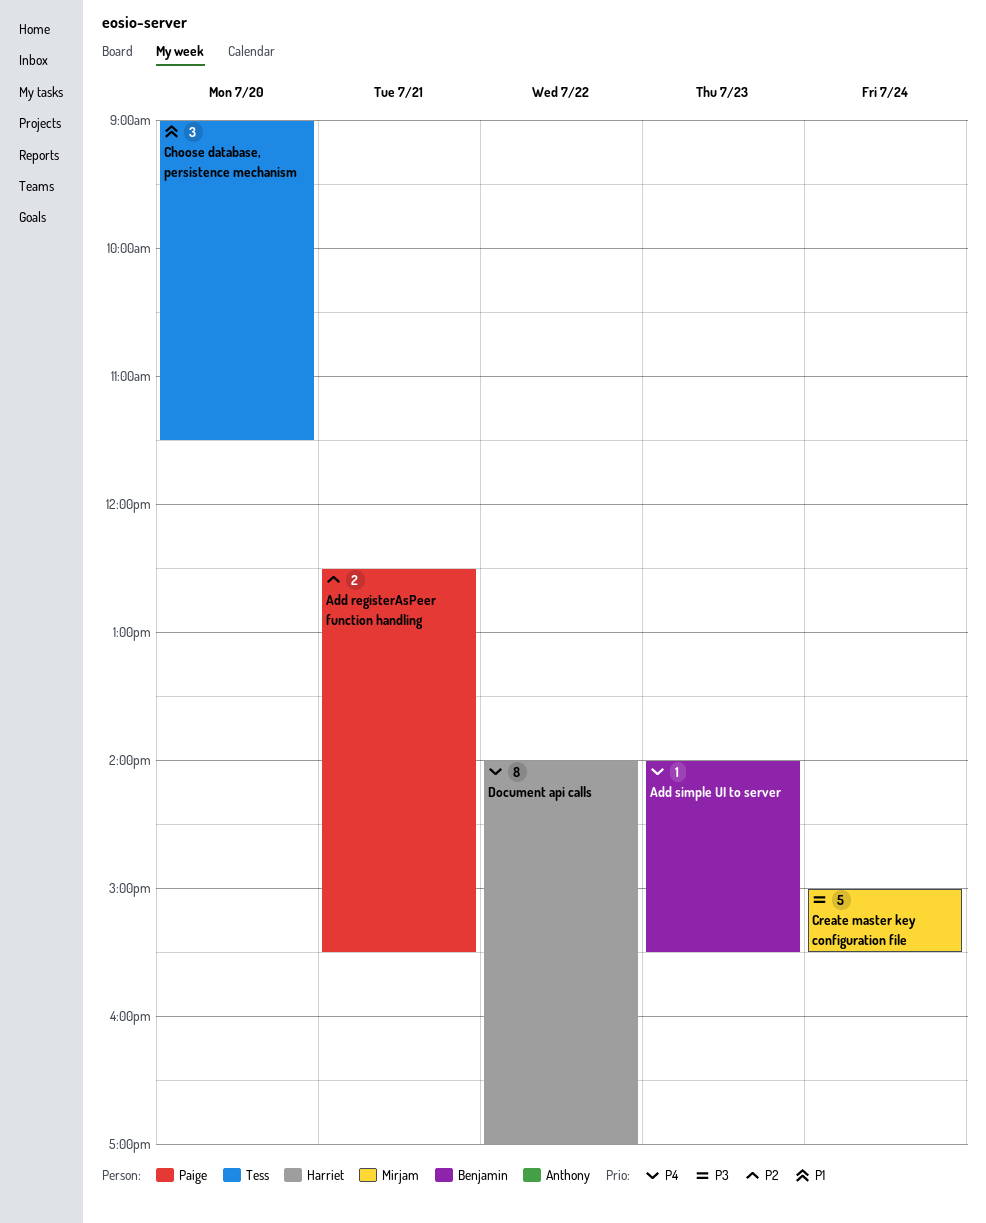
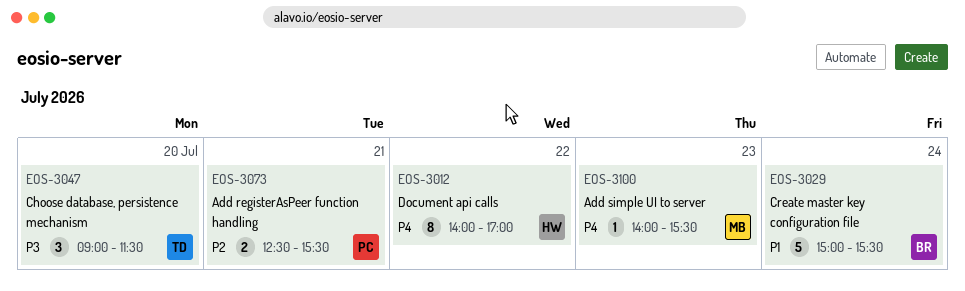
Add simple UI to server, owner: Benjamin -> Mirjam
Choose database, persistence mechanism, priority: P1 -> P3
Create master key configuration file, owner: Mirjam -> Benjamin
Create master key configuration file, priority: P3 -> P1

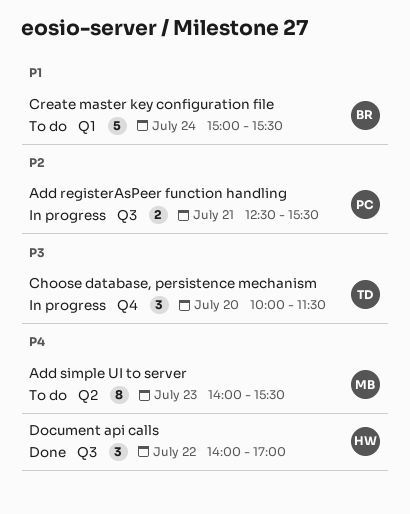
Add simple UI to server, estimate: 1 -> 8
Choose database, persistence mechanism, begins: 09:00 -> 10:00
Document api calls, estimate: 8 -> 3

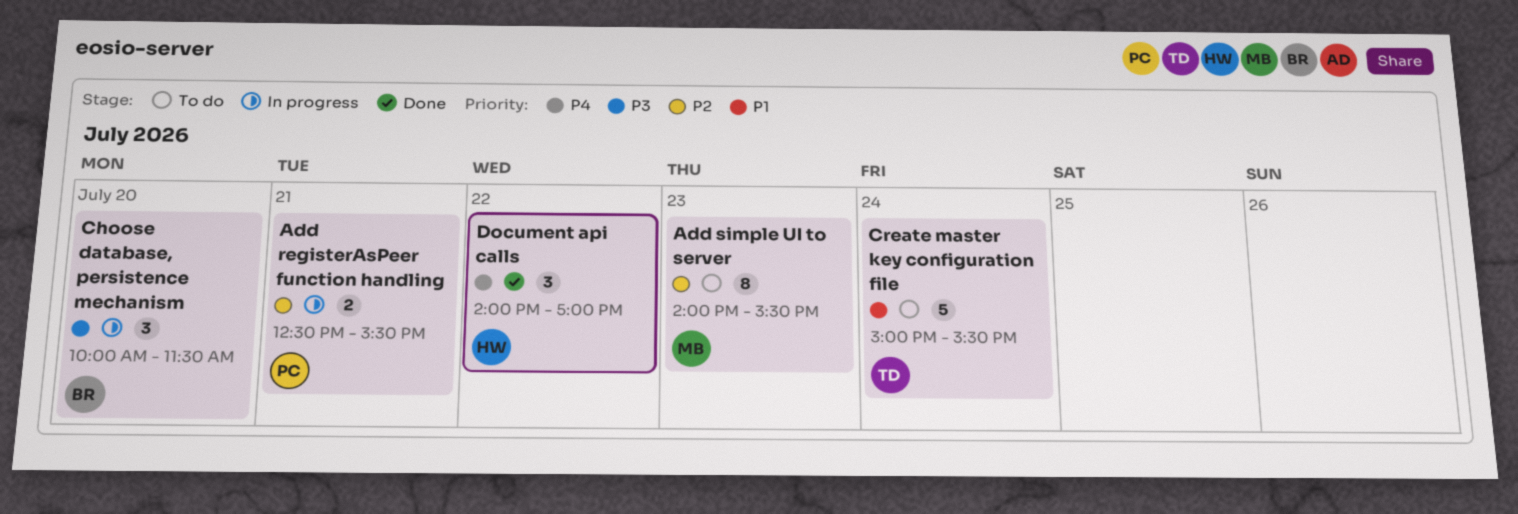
Add simple UI to server, priority: P4 -> P2
Choose database, persistence mechanism, owner: TD -> BR
Create master key configuration file, owner: BR -> TD

